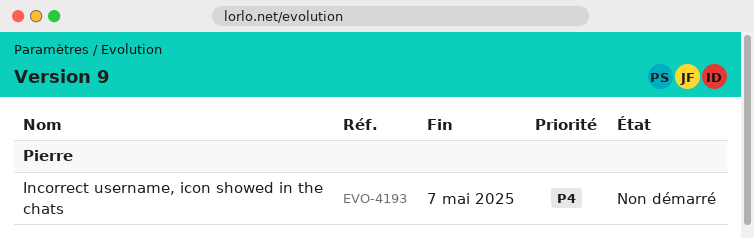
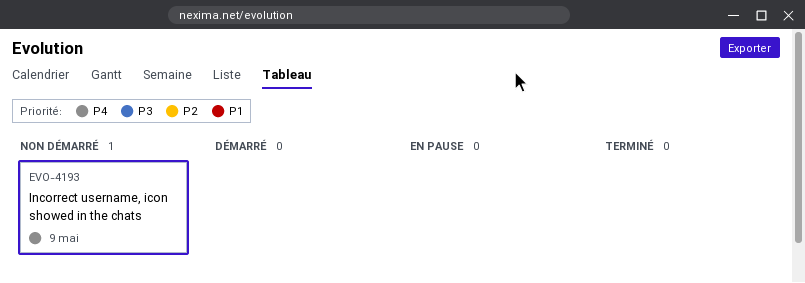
EVO-4193, due: May 7 -> May 9

